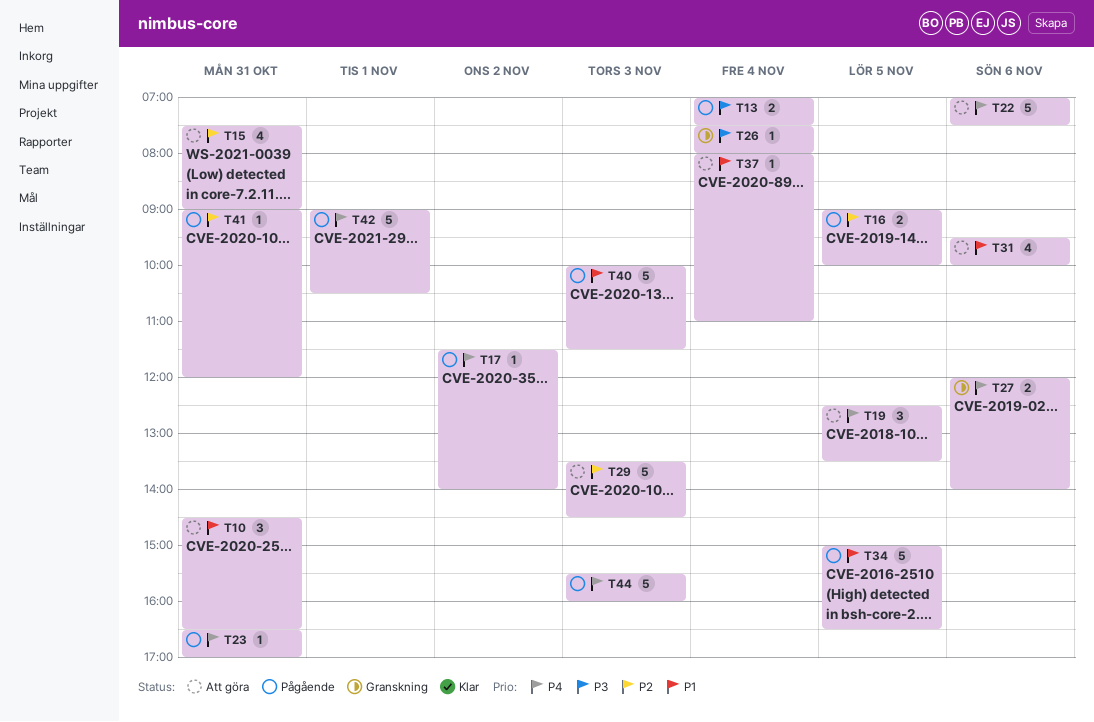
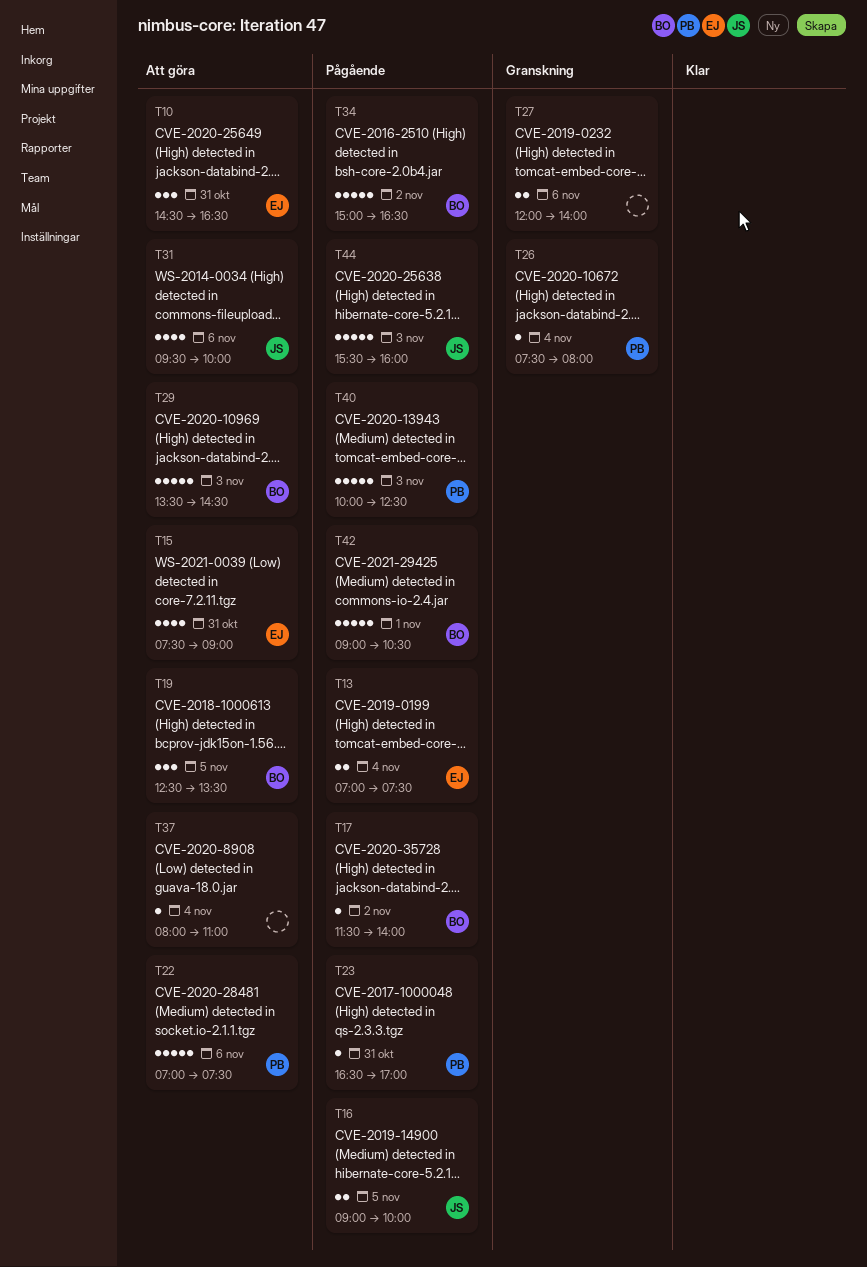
T34, day: Nov 5 -> Nov 2
T40, ends: 11:30 -> 12:30
T41: present -> none

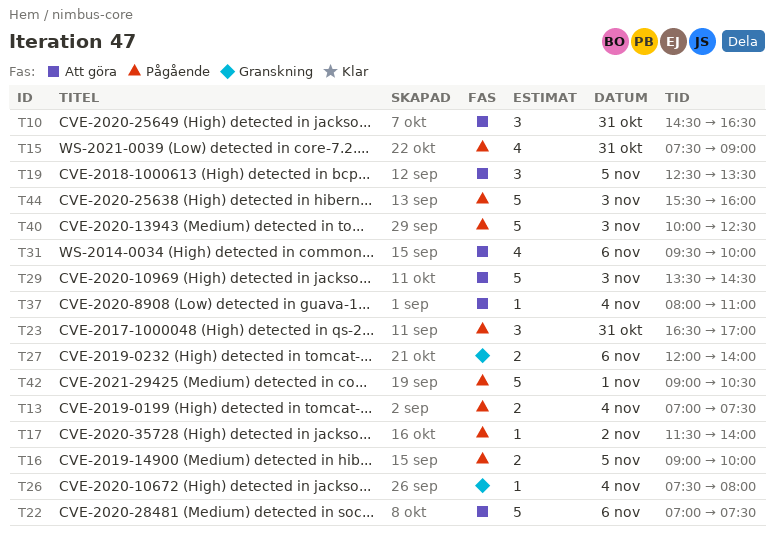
T15, status: Att göra -> Pågående
T23, estimate: 1 -> 3
T34: present -> none

